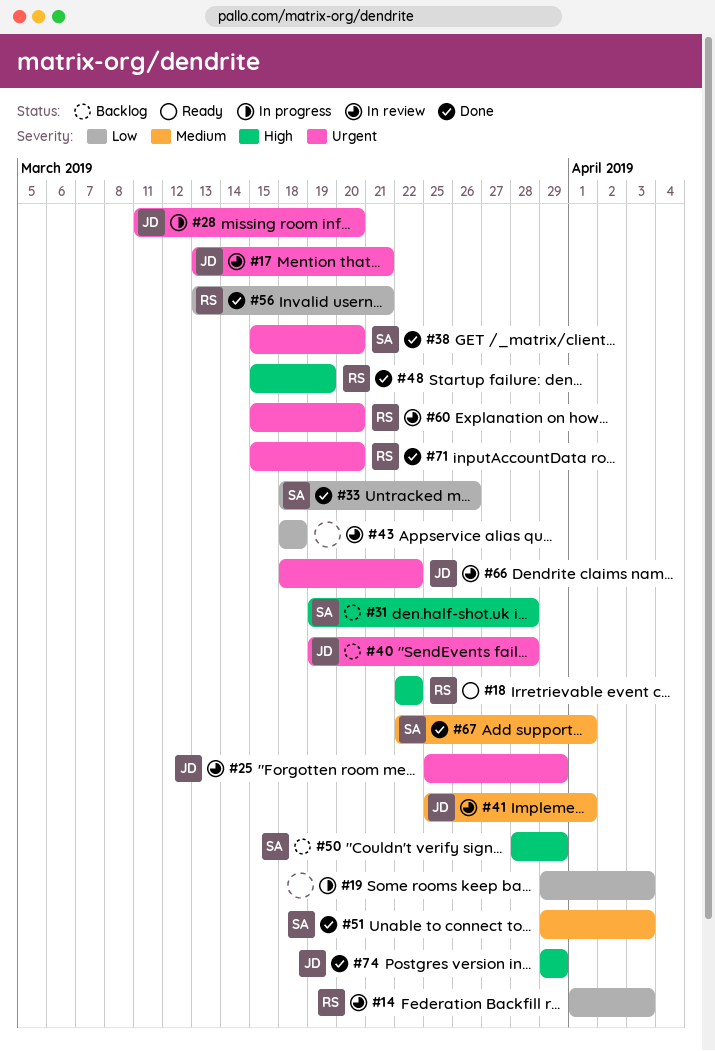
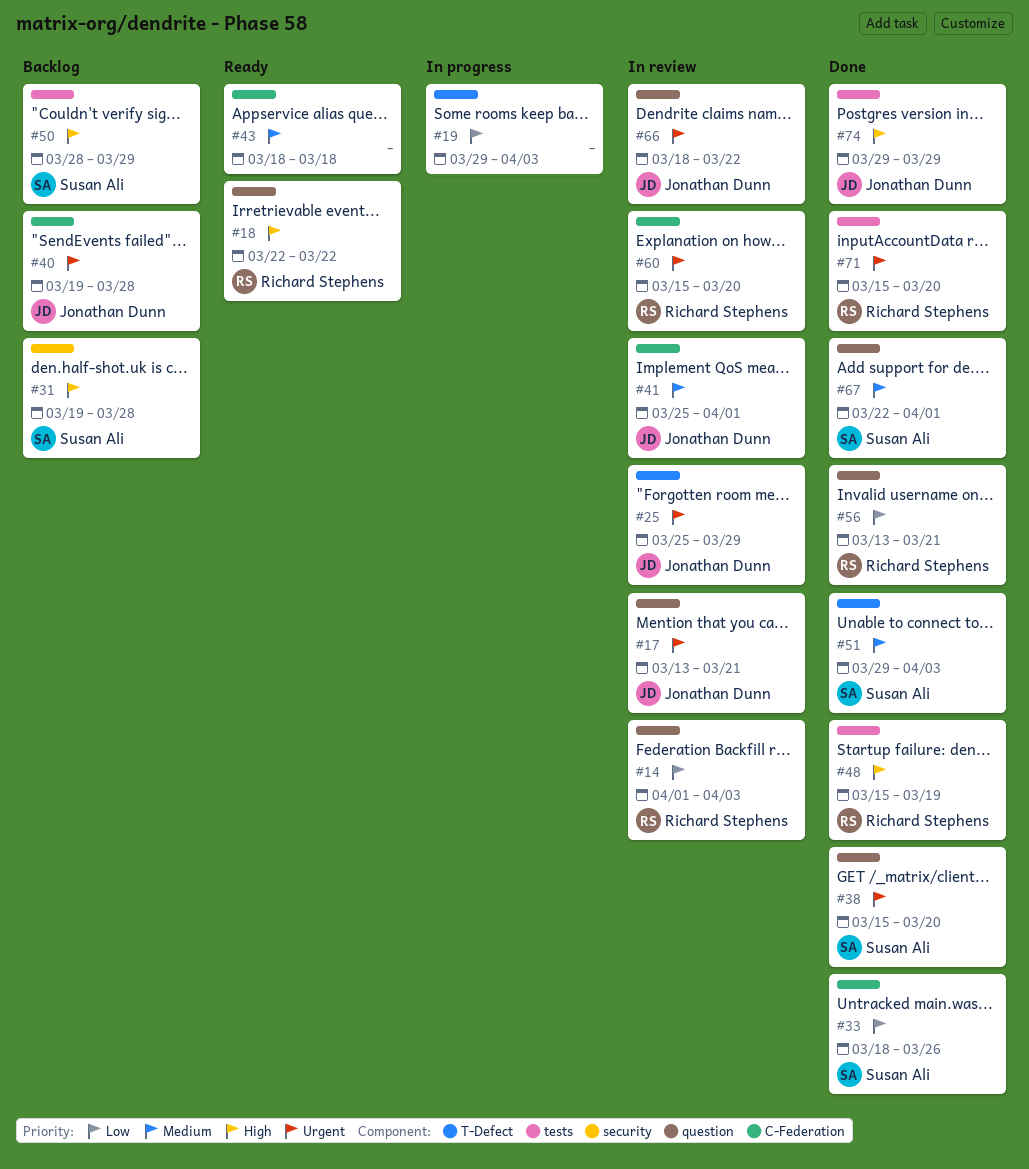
#28: present -> none
#43, status: In review -> Ready
#43, priority: Low -> Medium

